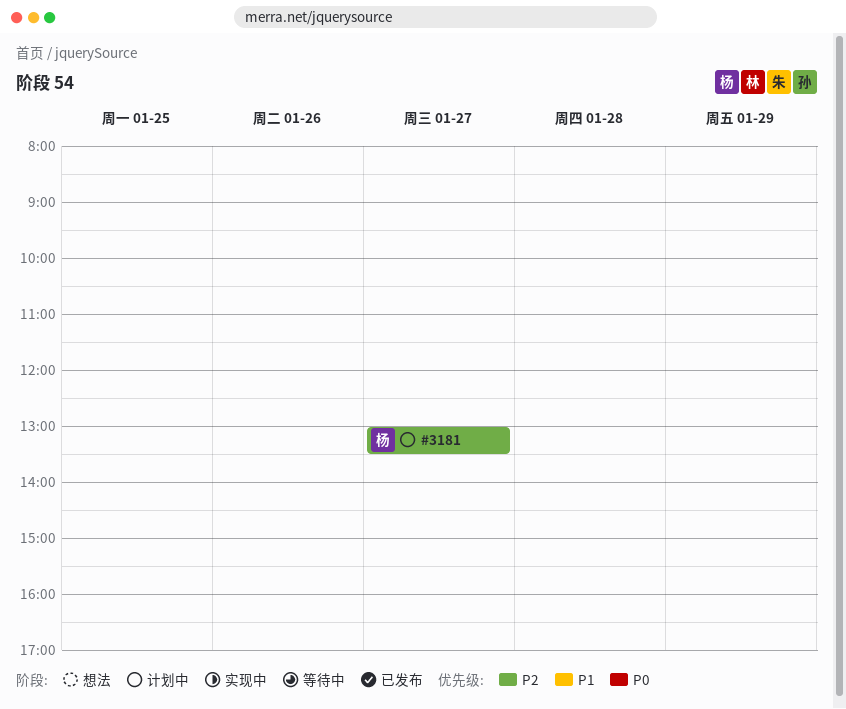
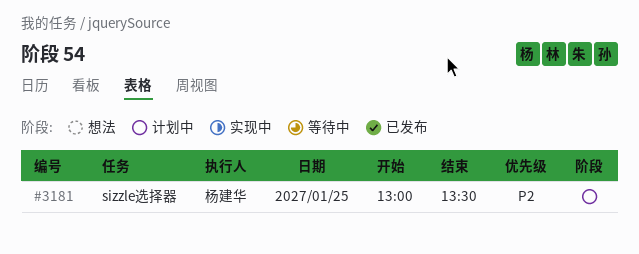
#3181, day: Jan 27 -> Jan 25

